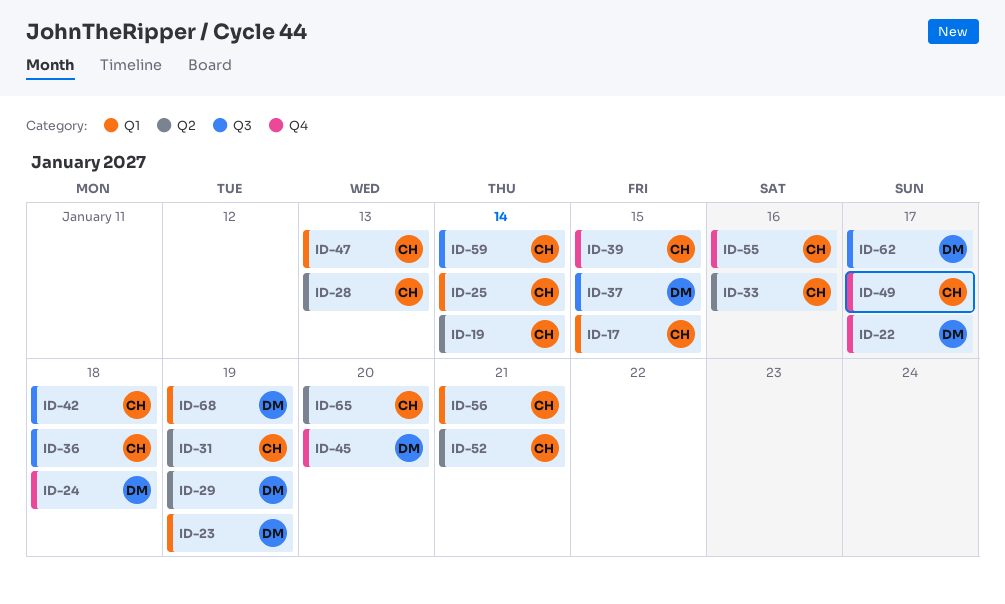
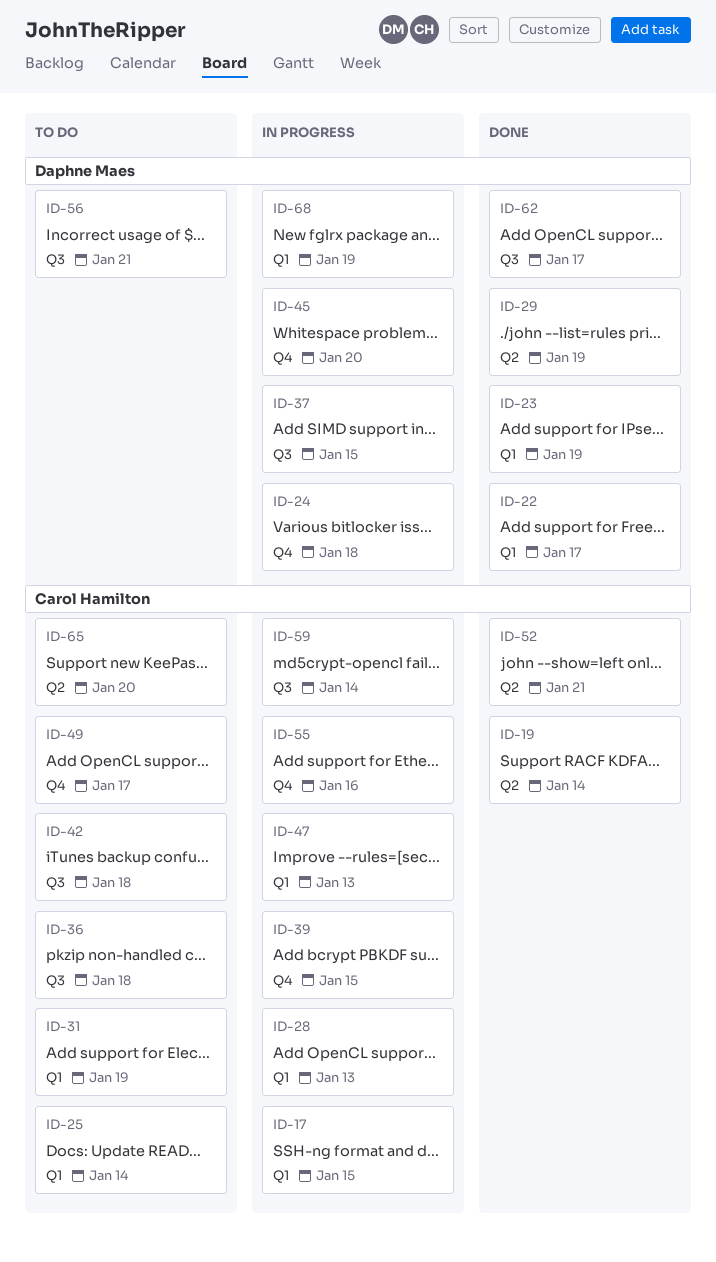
ID-22, label: Q4 -> Q1
ID-28, label: Q2 -> Q1
ID-31, label: Q2 -> Q1
ID-33: present -> none
ID-56, owner: Carol Hamilton -> Daphne Maes
ID-56, label: Q1 -> Q3

